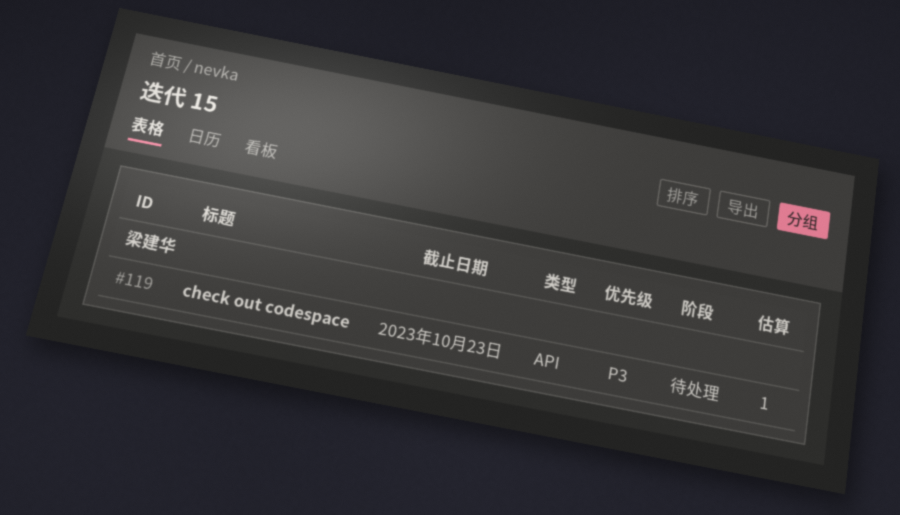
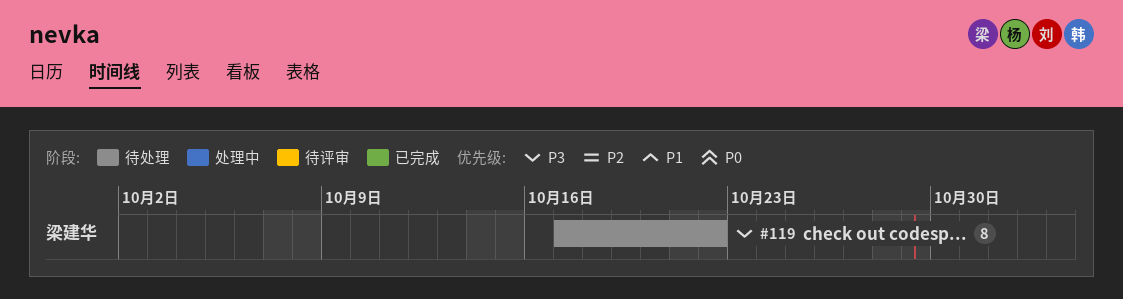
#119, estimate: 1 -> 8
#119, due: Oct 23 -> Oct 22

